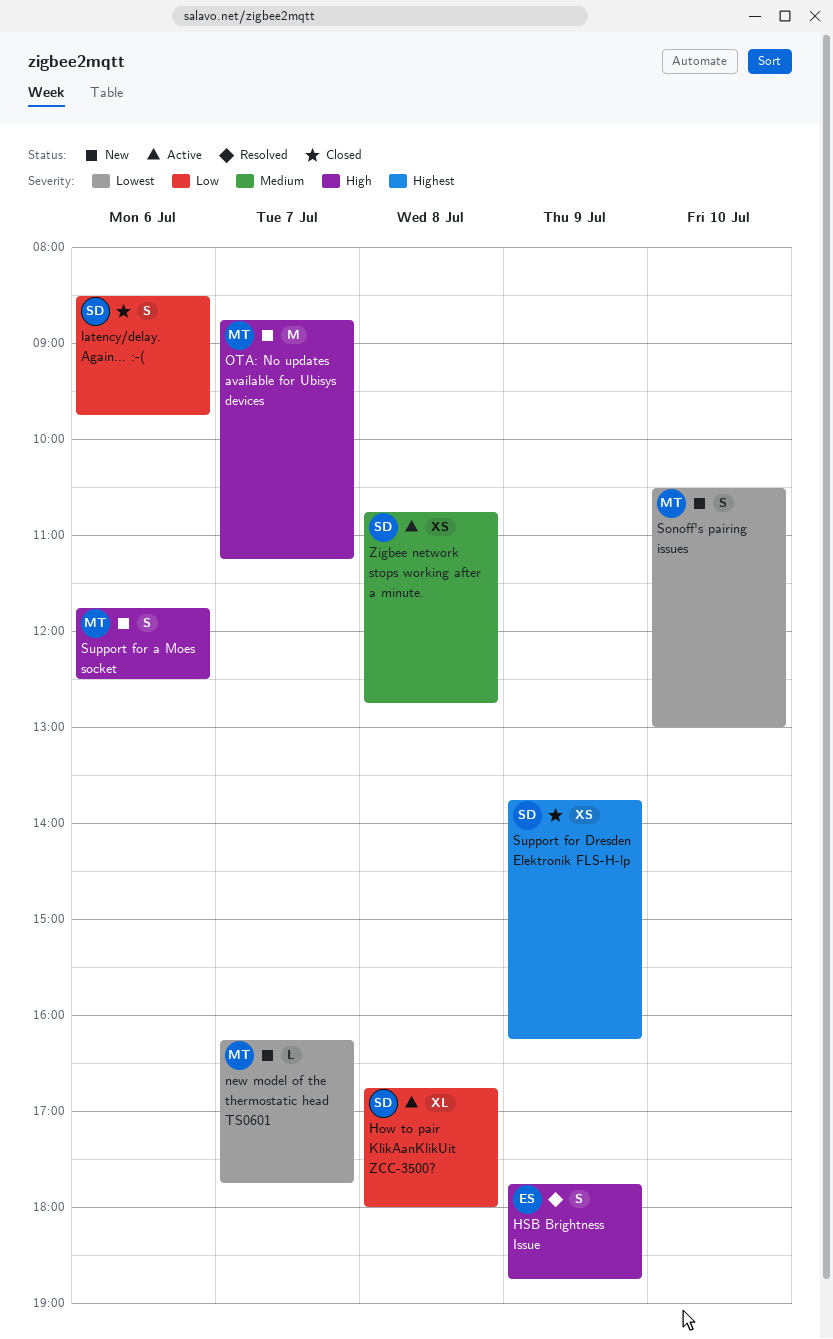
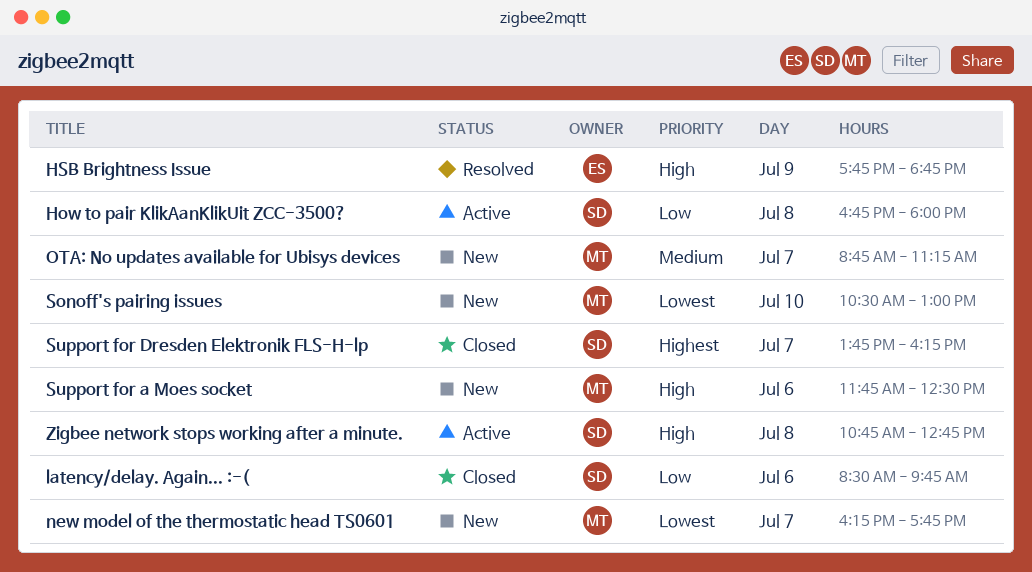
OTA: No updates available for Ubisys devices, priority: High -> Medium
Support for Dresden Elektronik FLS-H-lp, day: Jul 9 -> Jul 7
Zigbee network stops working after a minute., priority: Medium -> High

